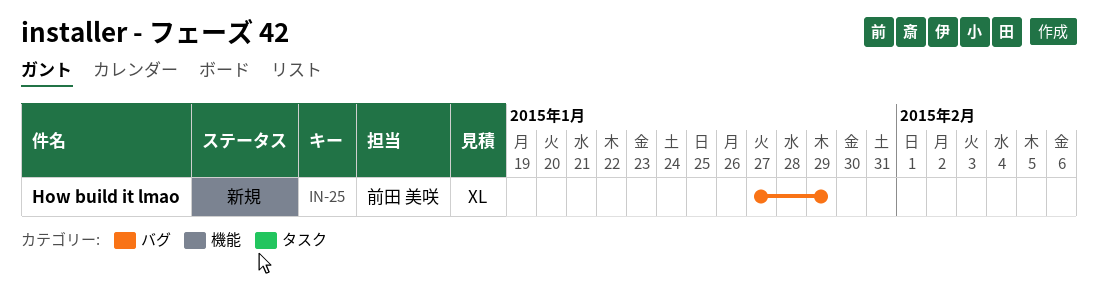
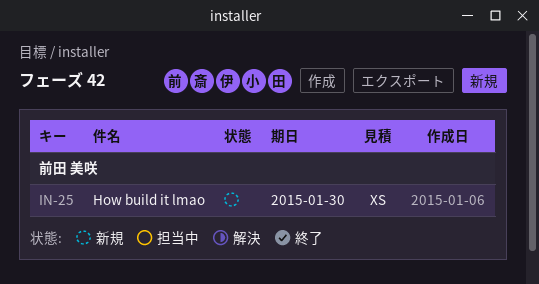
IN-25, estimate: XL -> XS
IN-25, due: Jan 29 -> Jan 30

